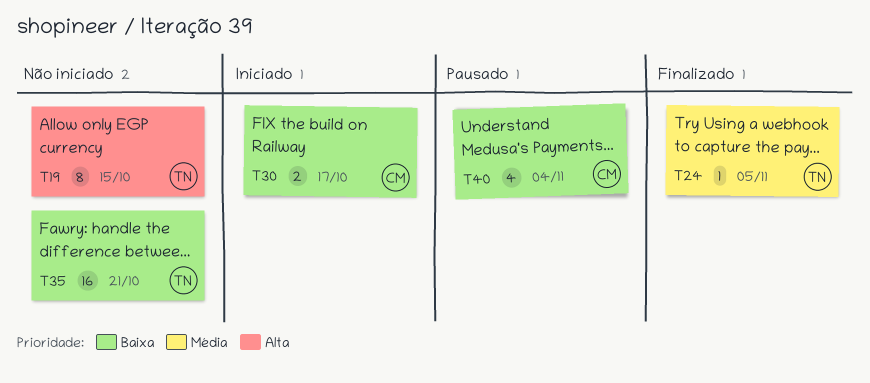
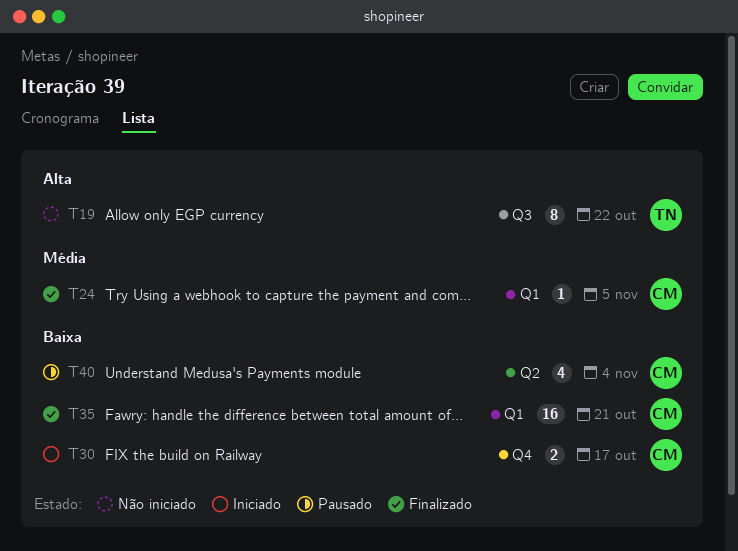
T19, due: Oct 15 -> Oct 22
T24, owner: TN -> CM
T35, status: Não iniciado -> Finalizado
T35, owner: TN -> CM

